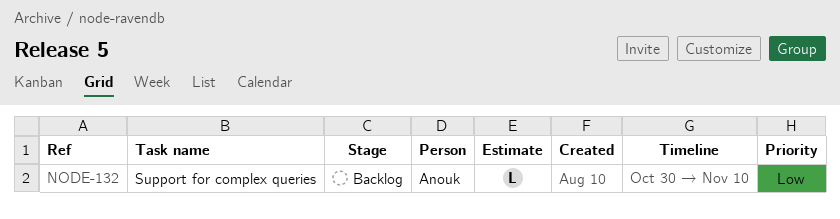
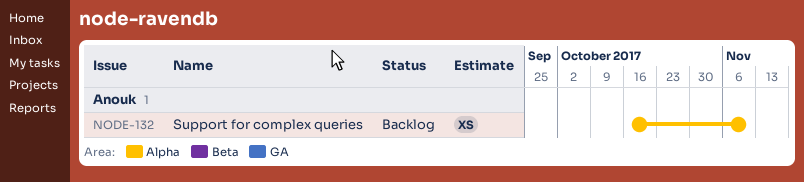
NODE-132, estimate: L -> XS
NODE-132, start: Oct 30 -> Oct 16

